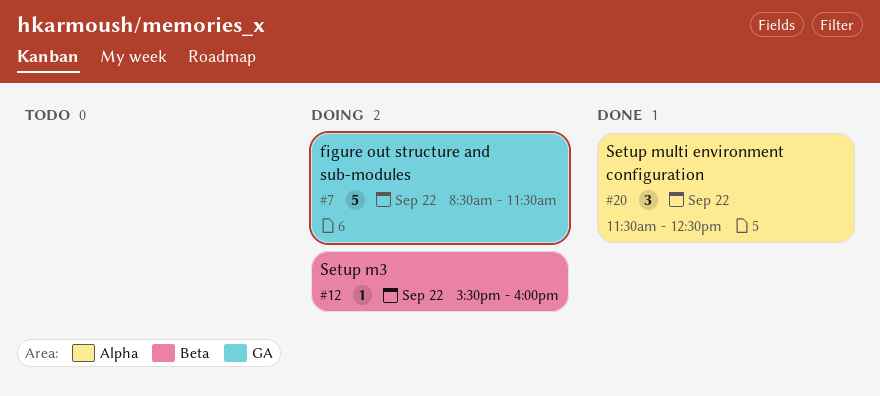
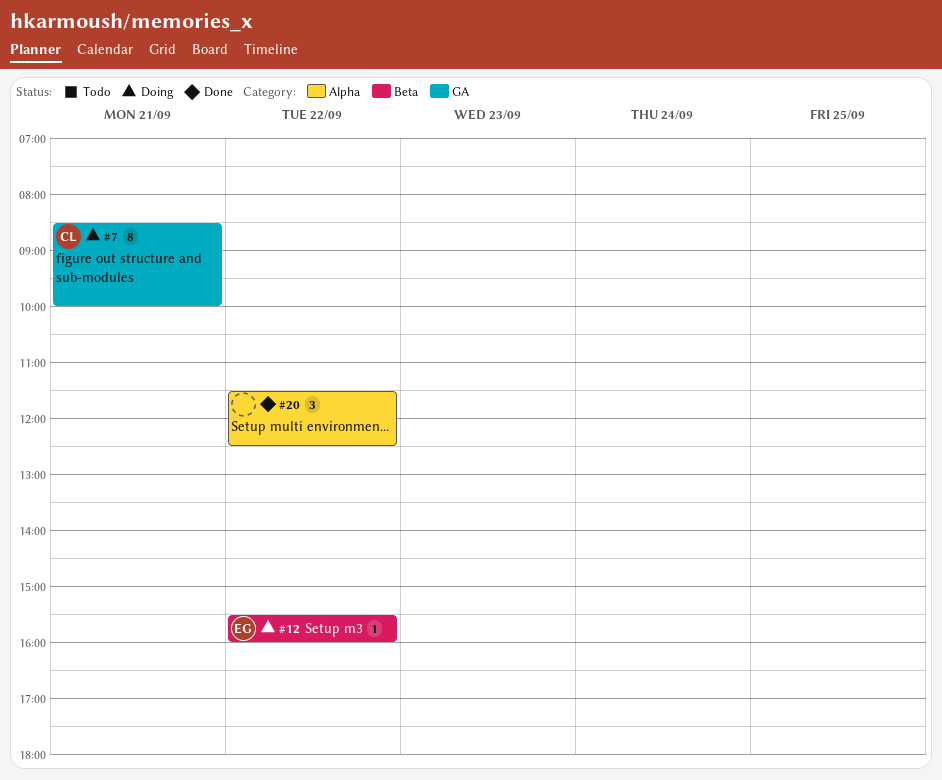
#7, estimate: 5 -> 8
#7, day: Sep 22 -> Sep 21
#7, ends: 11:30 -> 10:00

